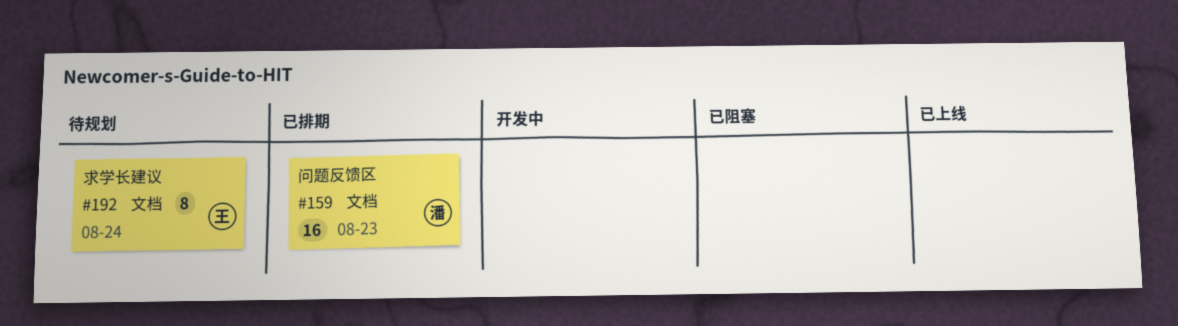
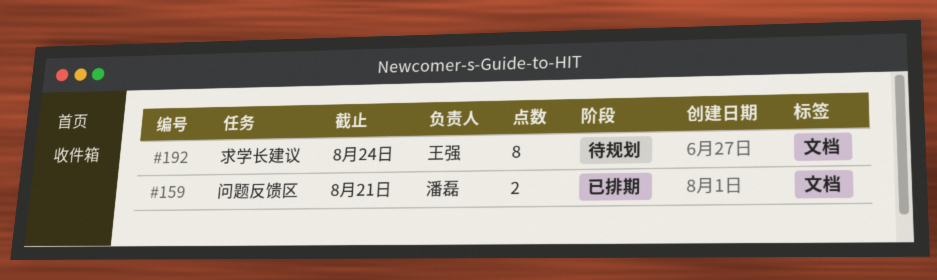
#159, estimate: 16 -> 2
#159, due: Aug 23 -> Aug 21

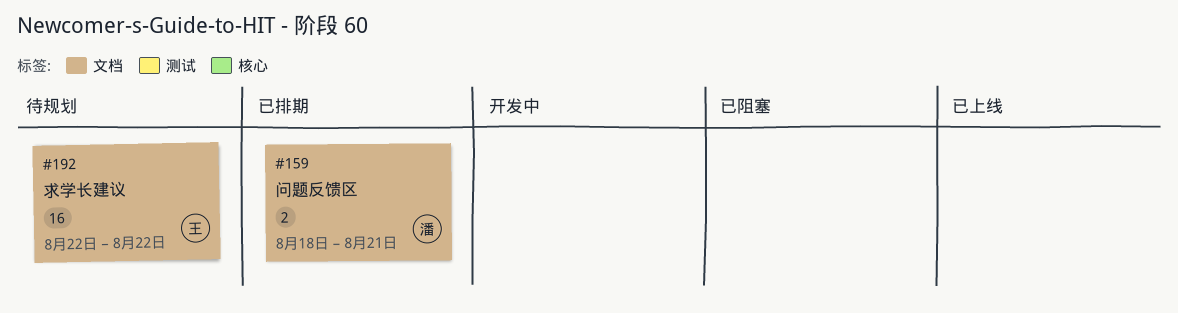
#192, estimate: 8 -> 16
#192, due: Aug 24 -> Aug 22

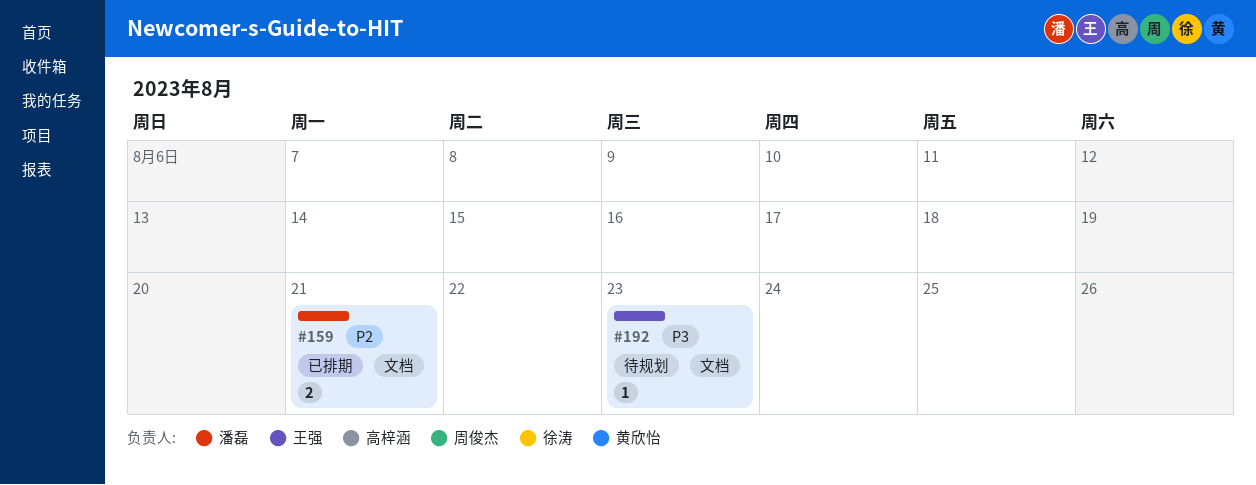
#192, estimate: 16 -> 1
#192, due: Aug 22 -> Aug 23

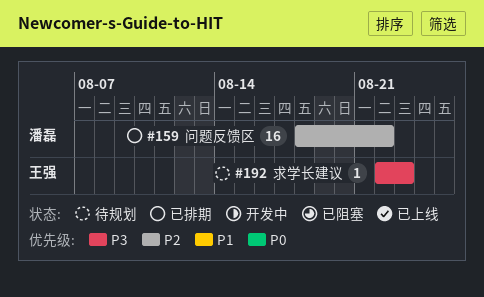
#159, estimate: 2 -> 16
#159, due: Aug 21 -> Aug 22

